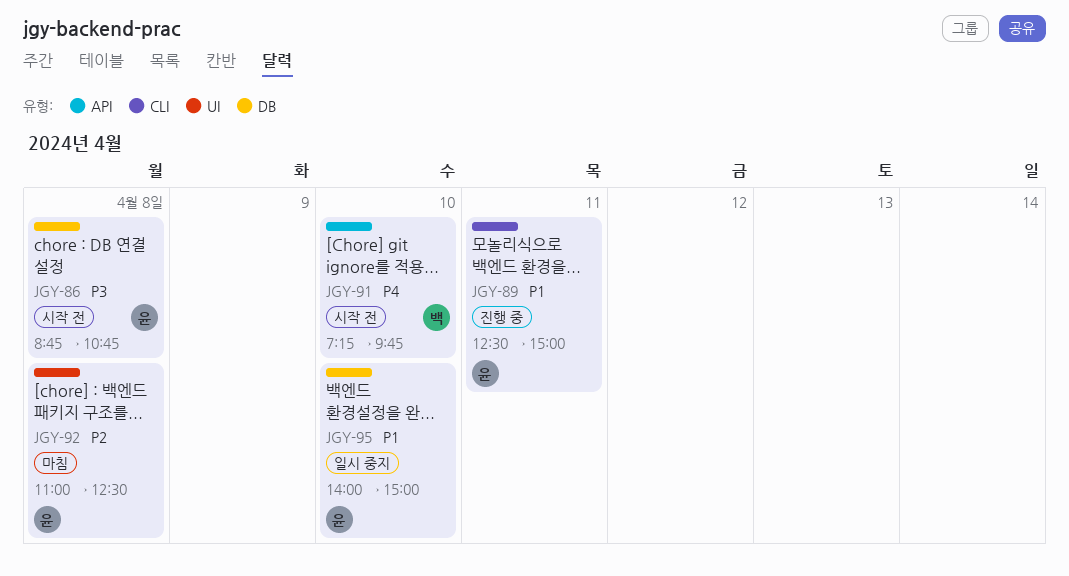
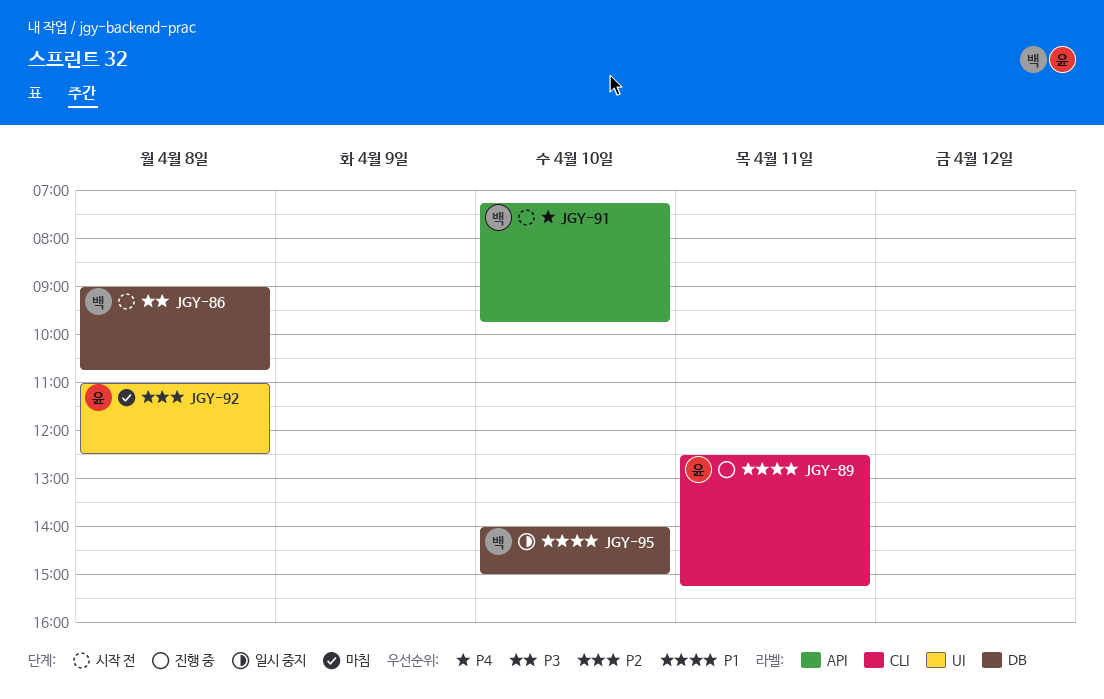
JGY-86, owner: 윤 -> 백
JGY-86, begins: 08:45 -> 09:00
JGY-89, ends: 15:00 -> 15:15
JGY-95, owner: 윤 -> 백

